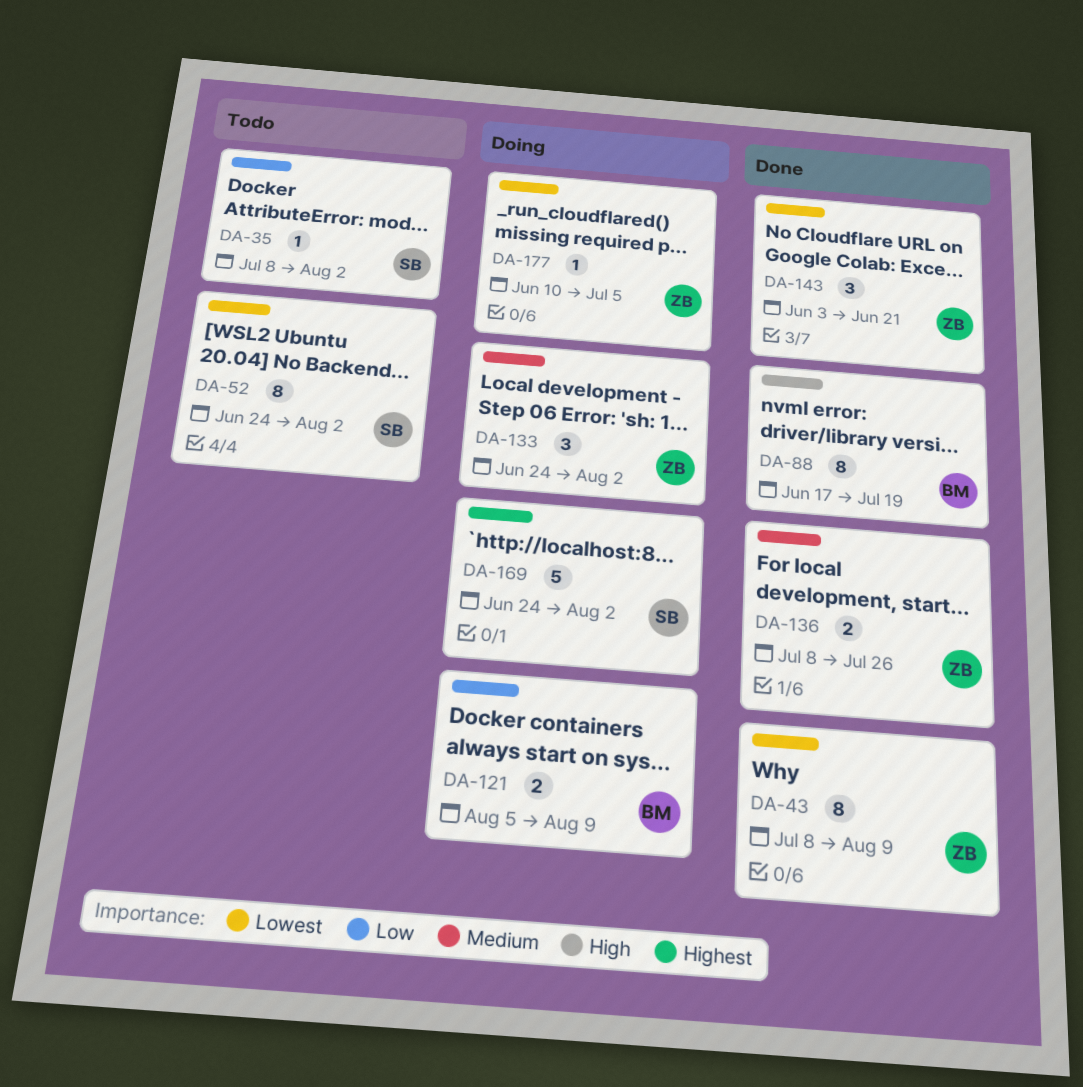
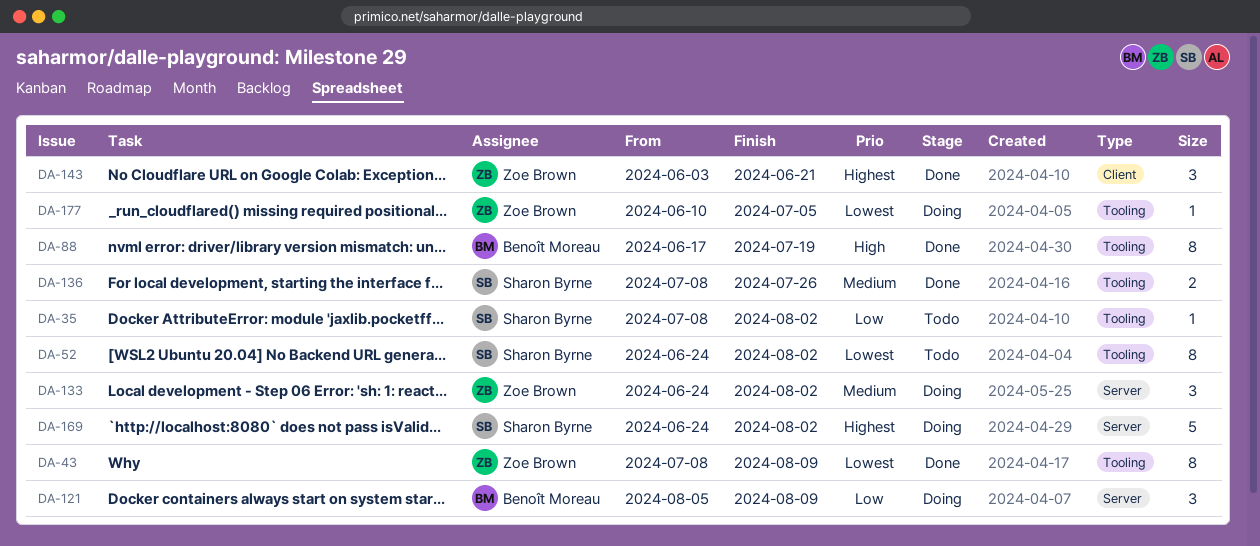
DA-121, estimate: 2 -> 3
DA-136, owner: Zoe Brown -> Sharon Byrne
DA-143, priority: Lowest -> Highest

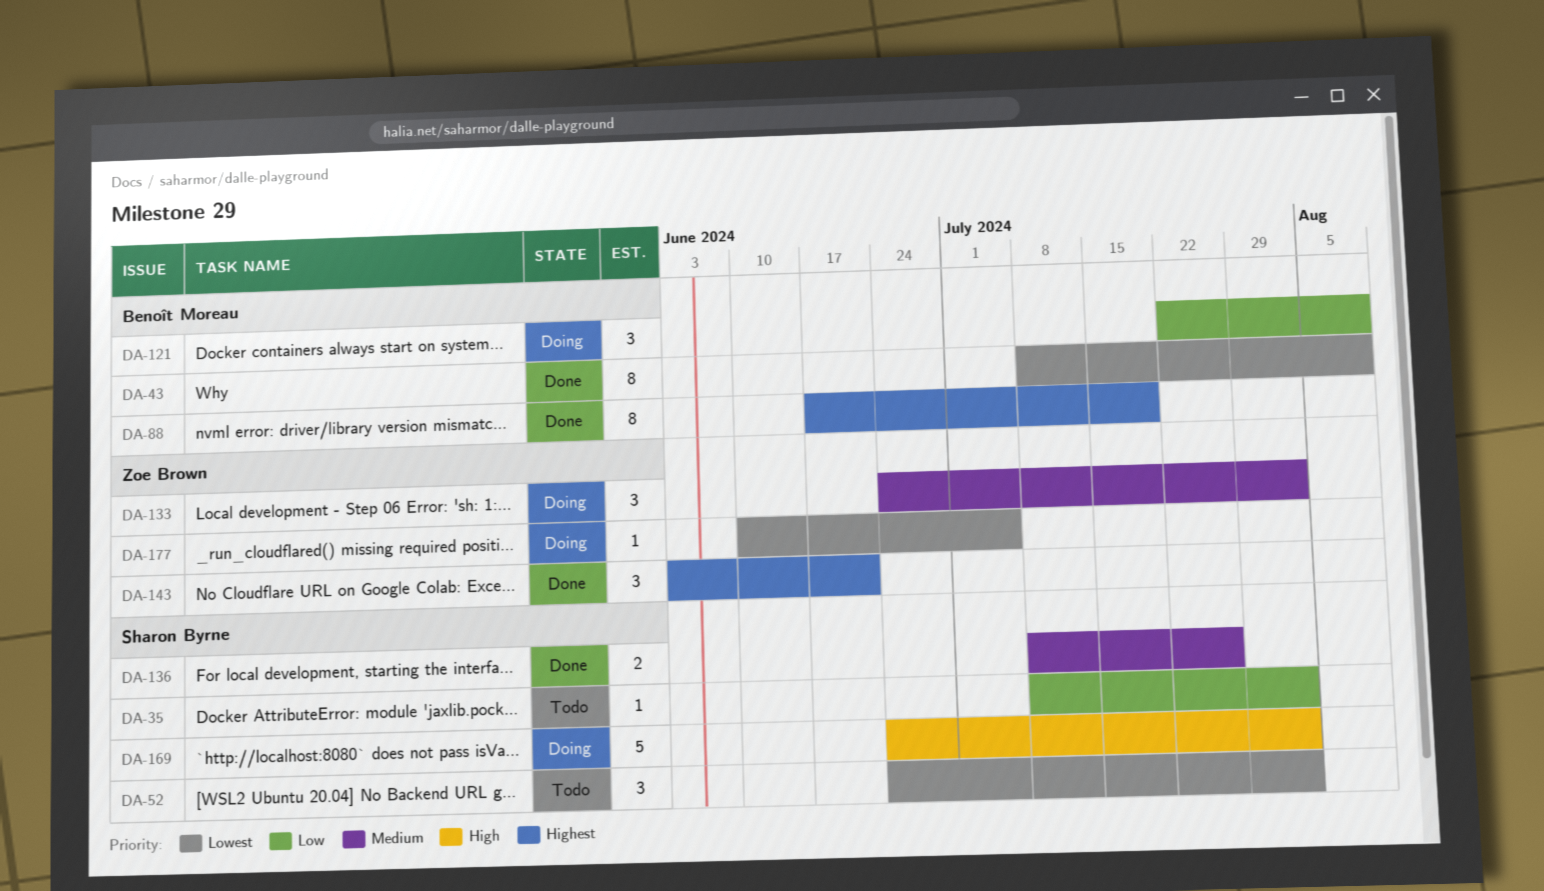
DA-43, owner: Zoe Brown -> Benoît Moreau
DA-52, estimate: 8 -> 3
DA-88, priority: High -> Highest
DA-121, start: Aug 5 -> Jul 22
DA-169, priority: Highest -> High

